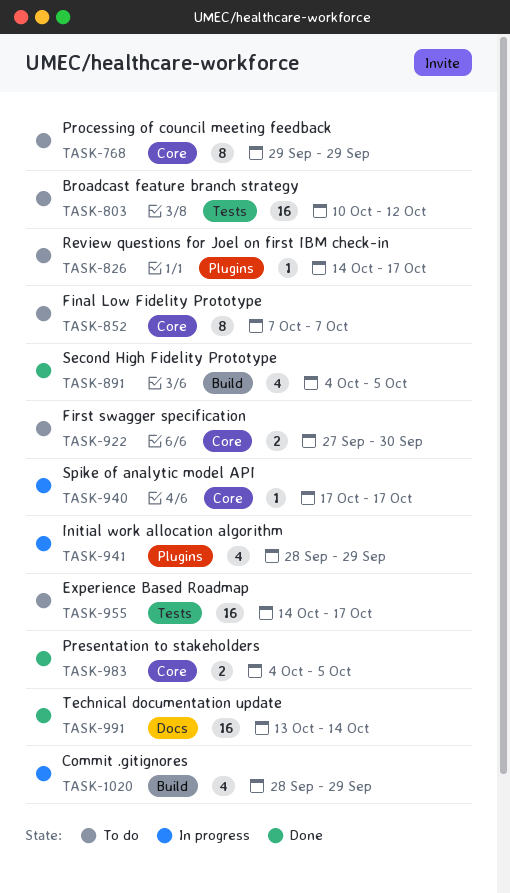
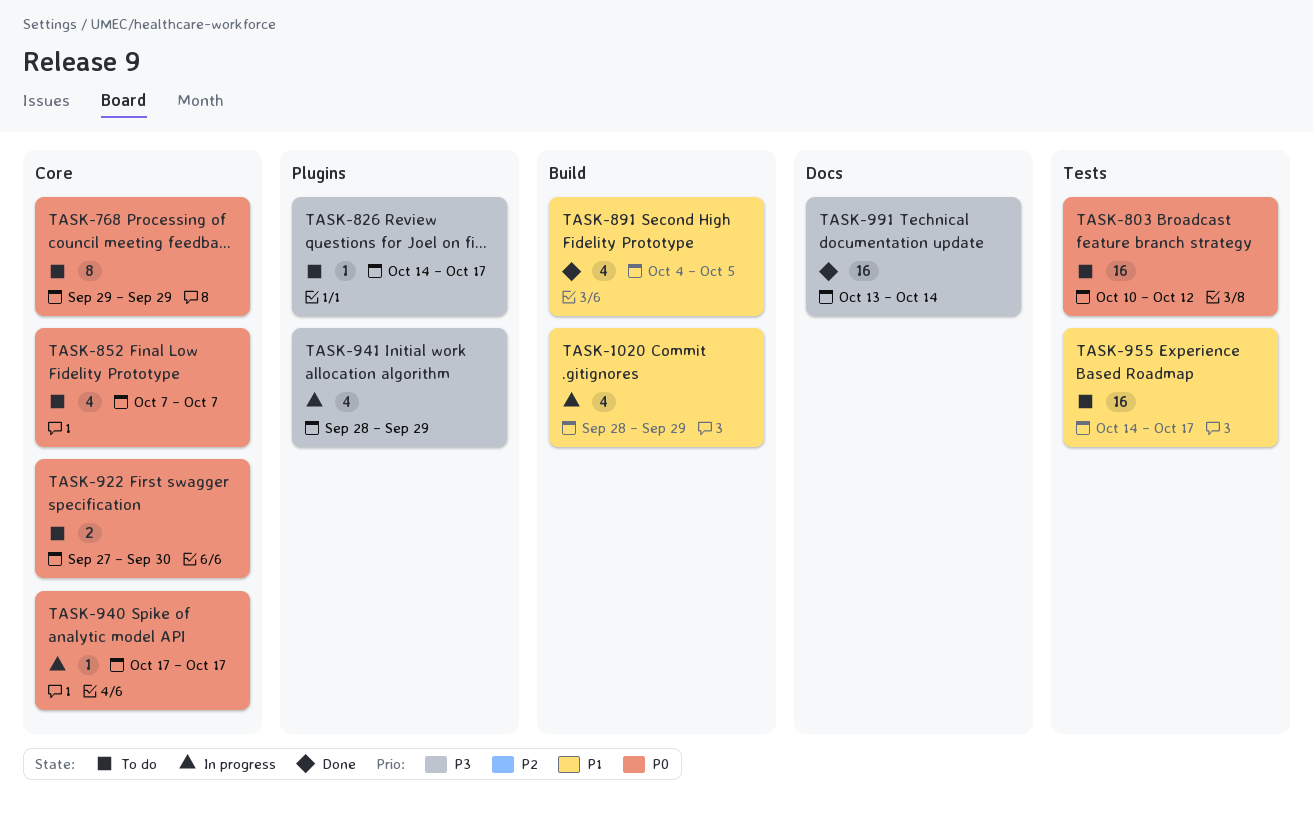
TASK-852, estimate: 8 -> 4
TASK-983: present -> none

